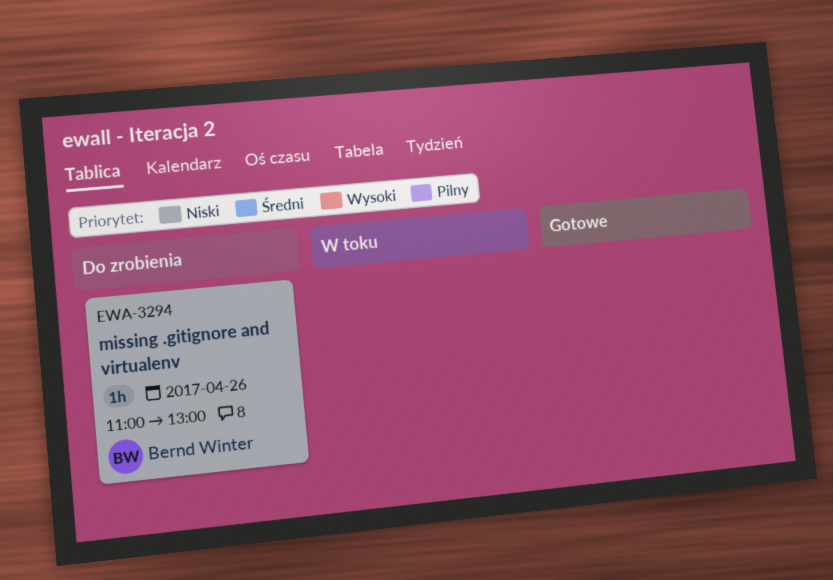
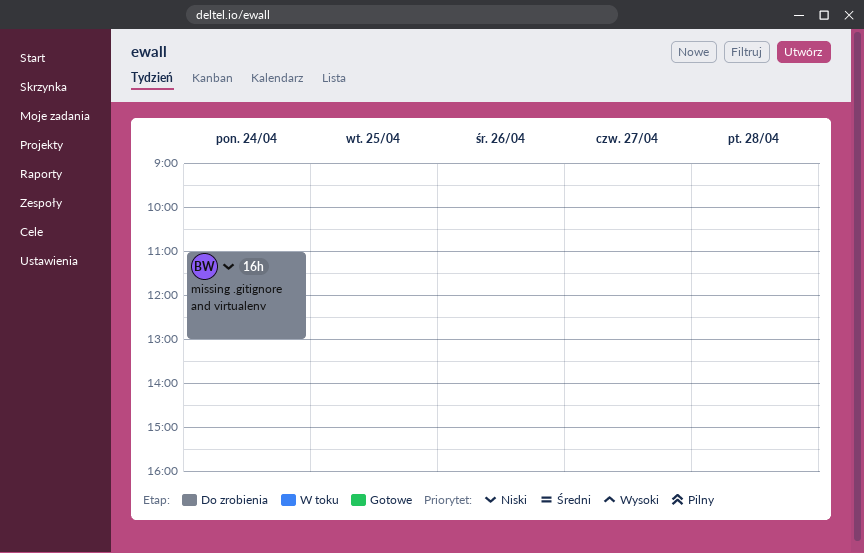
missing .gitignore and virtualenv, estimate: 1h -> 16h
missing .gitignore and virtualenv, day: Apr 26 -> Apr 24

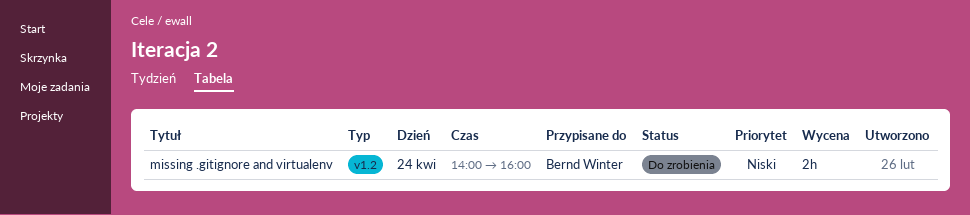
missing .gitignore and virtualenv, estimate: 16h -> 2h
missing .gitignore and virtualenv, begins: 11:00 -> 14:00
missing .gitignore and virtualenv, ends: 13:00 -> 16:00

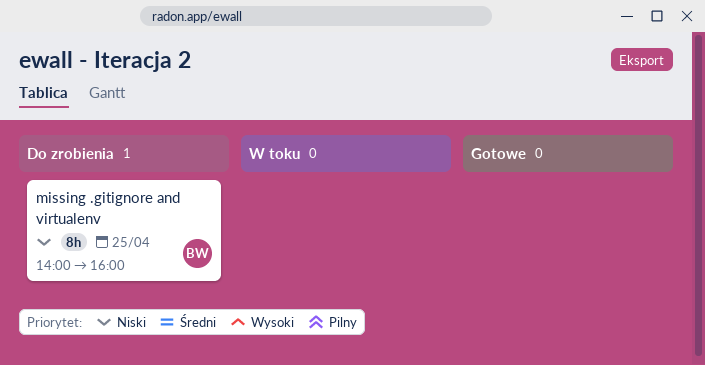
missing .gitignore and virtualenv, estimate: 2h -> 8h
missing .gitignore and virtualenv, day: Apr 24 -> Apr 25

